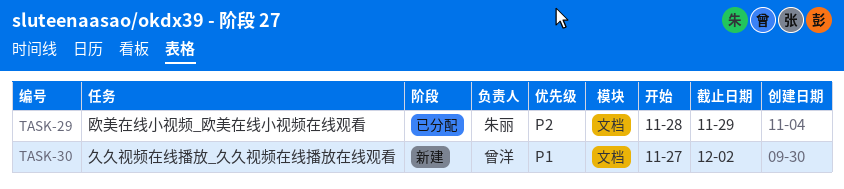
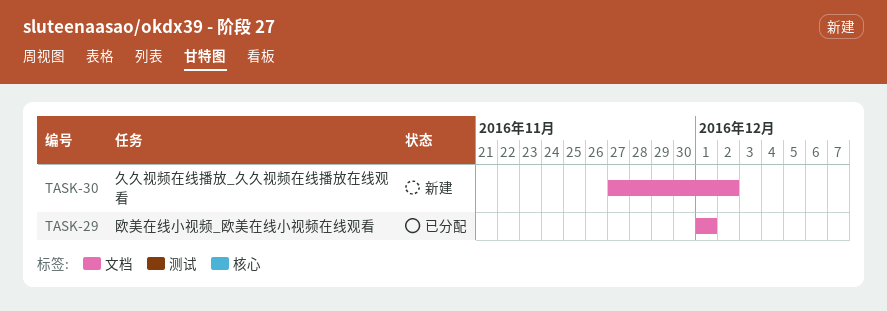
TASK-29, start: Nov 28 -> Dec 1
TASK-29, due: Nov 29 -> Dec 1

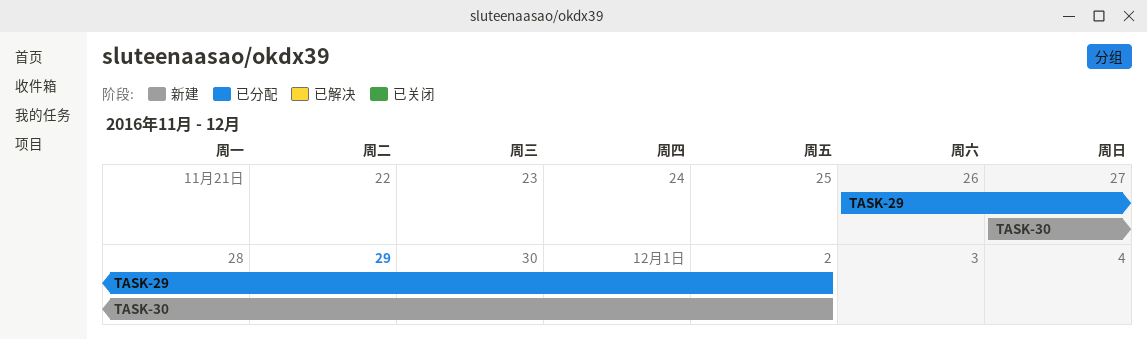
TASK-29, start: Dec 1 -> Nov 26
TASK-29, due: Dec 1 -> Dec 2

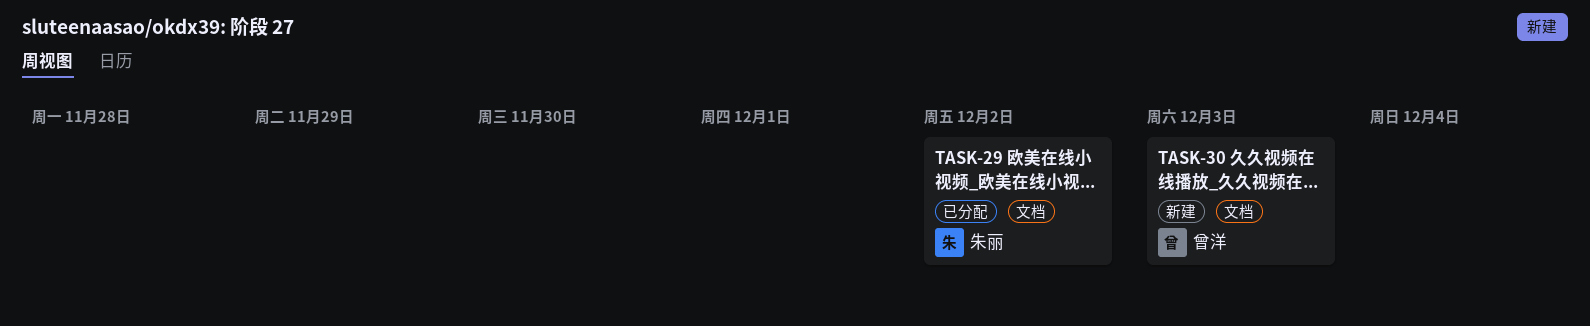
TASK-30, due: Dec 2 -> Dec 3

